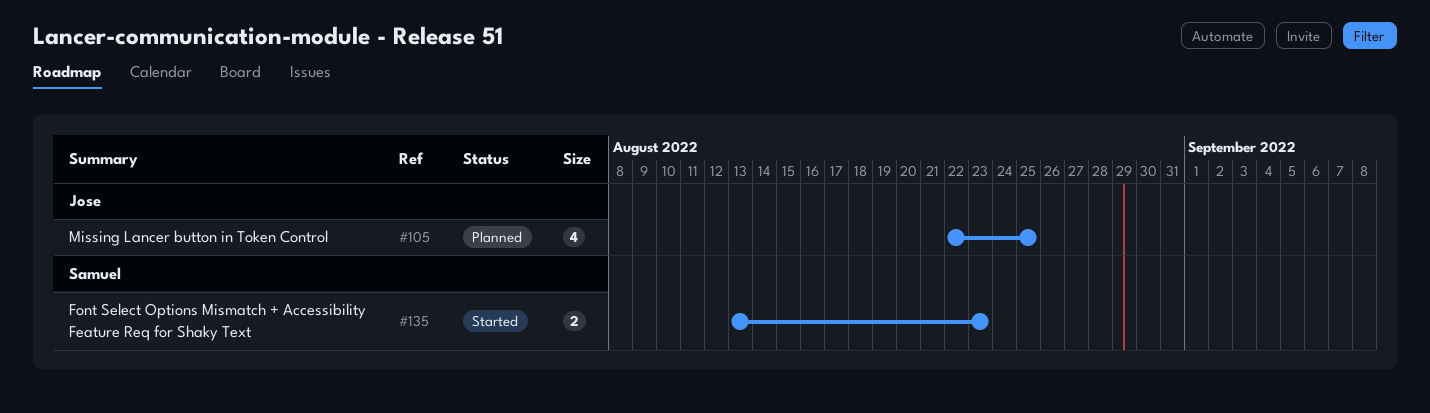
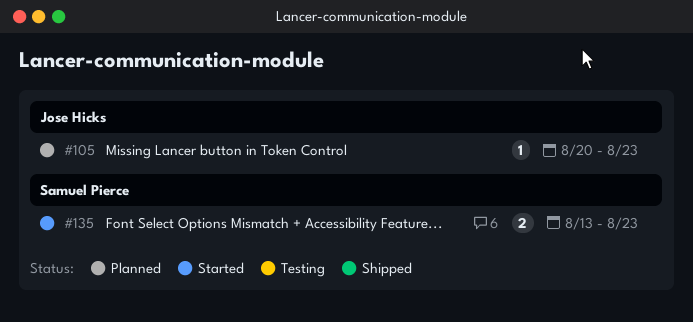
#105, estimate: 4 -> 1
#105, start: Aug 22 -> Aug 20
#105, due: Aug 25 -> Aug 23

